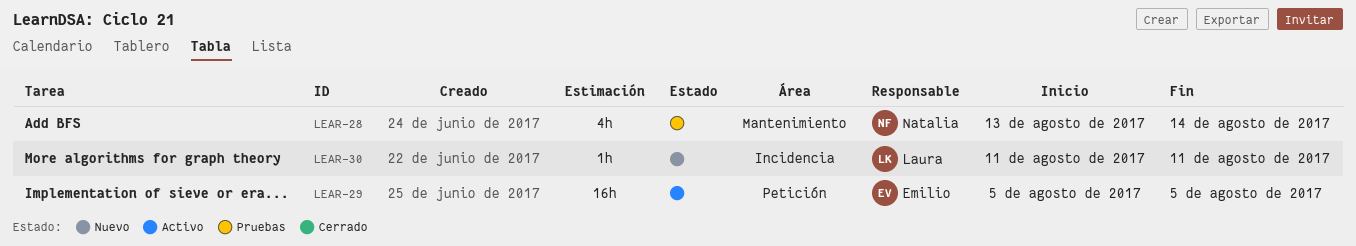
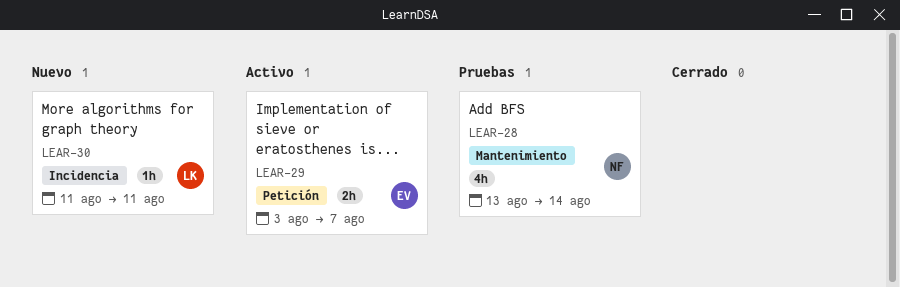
LEAR-29, estimate: 16h -> 2h
LEAR-29, start: Aug 5 -> Aug 3
LEAR-29, due: Aug 5 -> Aug 7

